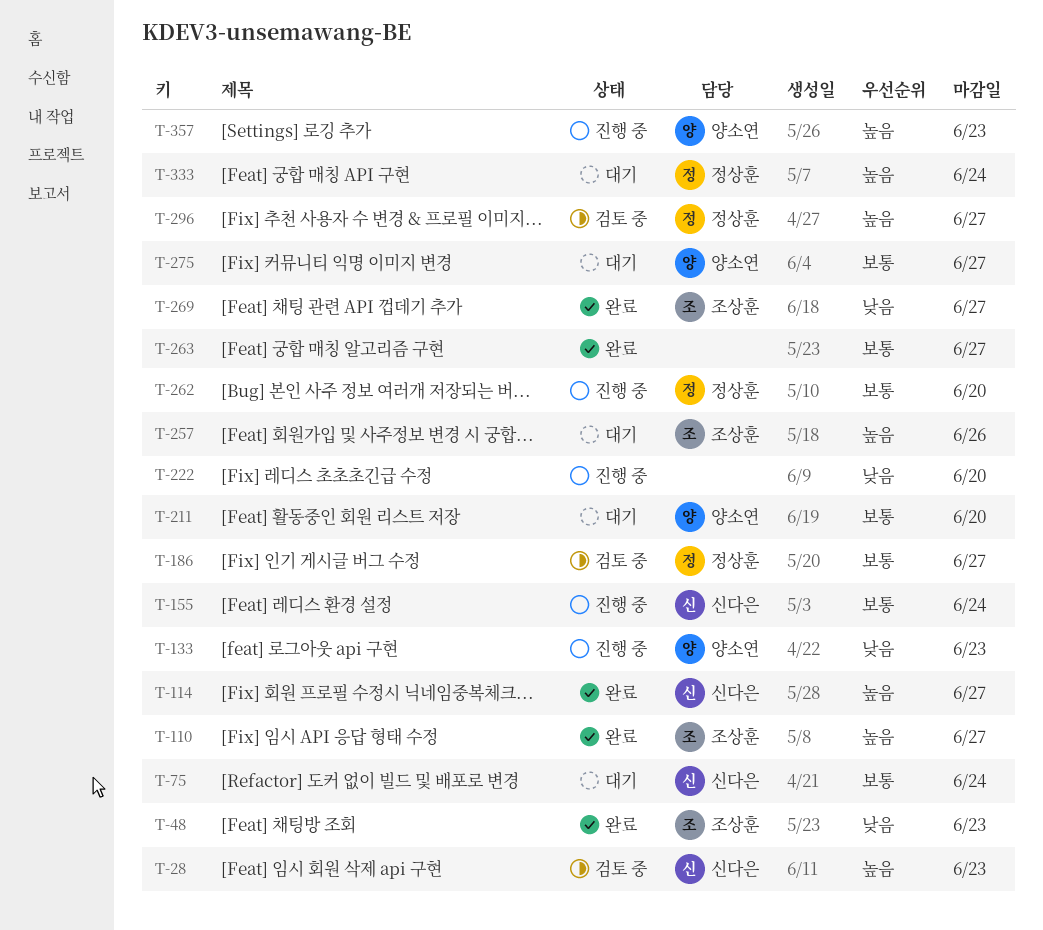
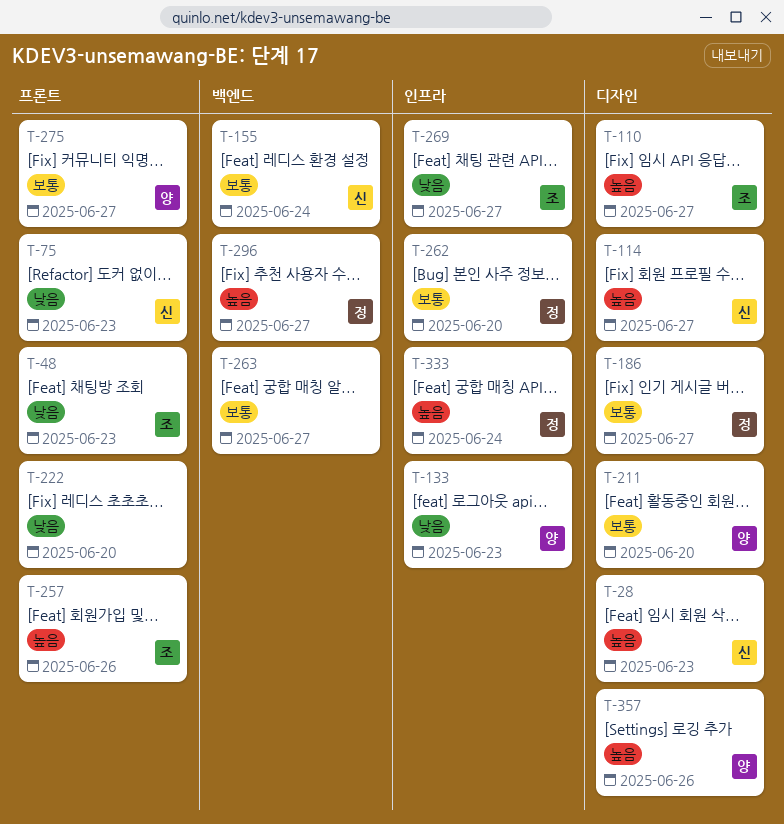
T-75, priority: 보통 -> 낮음
T-75, due: Jun 24 -> Jun 23
T-357, due: Jun 23 -> Jun 26

